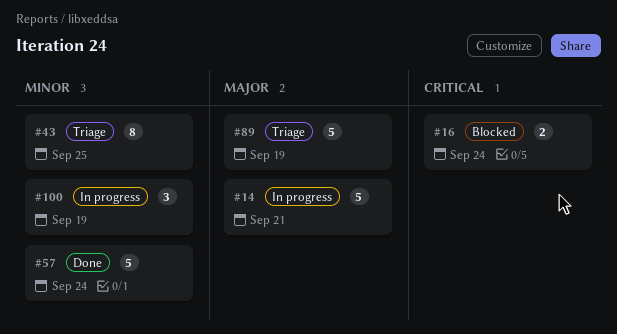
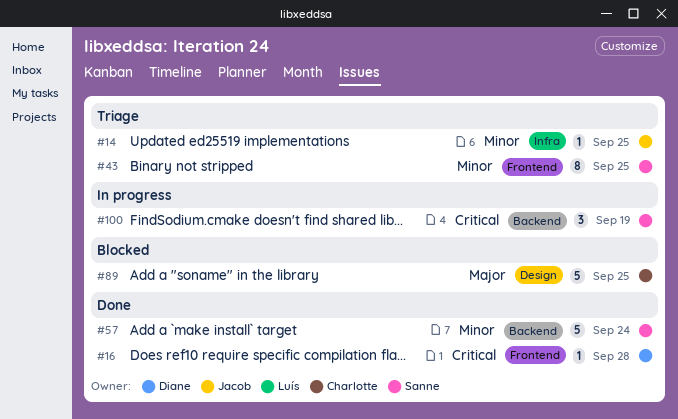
#14, status: In progress -> Triage
#14, priority: Major -> Minor
#14, estimate: 5 -> 1
#14, due: Sep 21 -> Sep 25
#16, status: Blocked -> Done
#16, estimate: 2 -> 1
#16, due: Sep 24 -> Sep 28
#89, status: Triage -> Blocked
#89, due: Sep 19 -> Sep 25
#100, priority: Minor -> Critical

